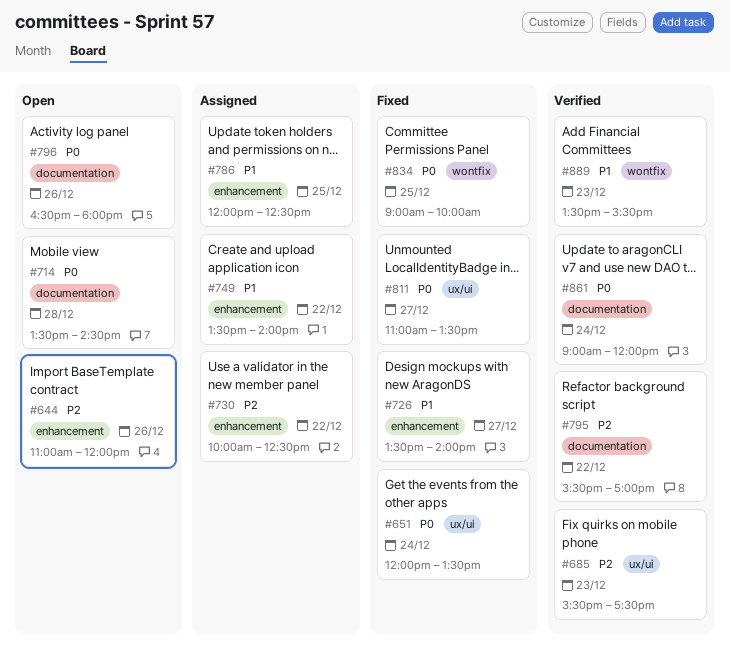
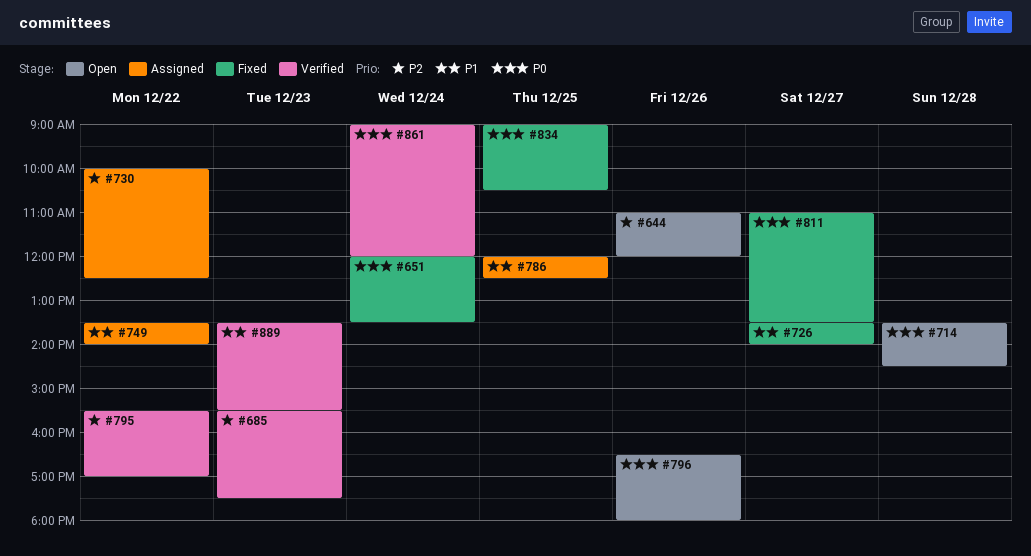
#834, ends: 10:00 -> 10:30

